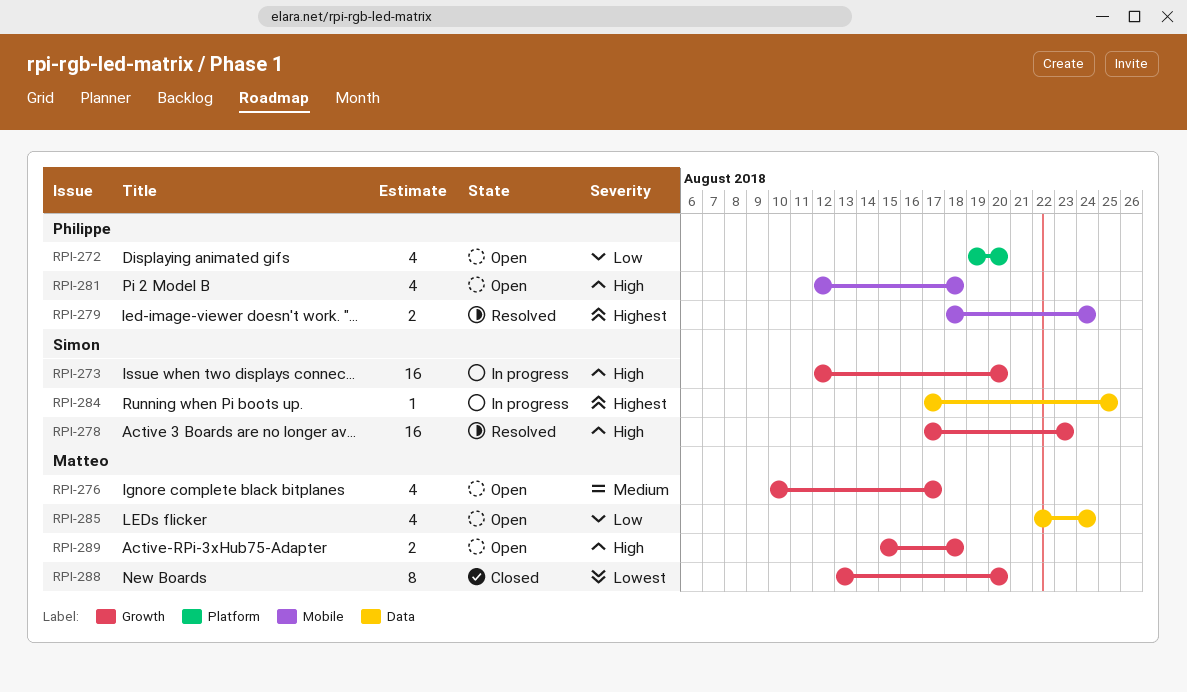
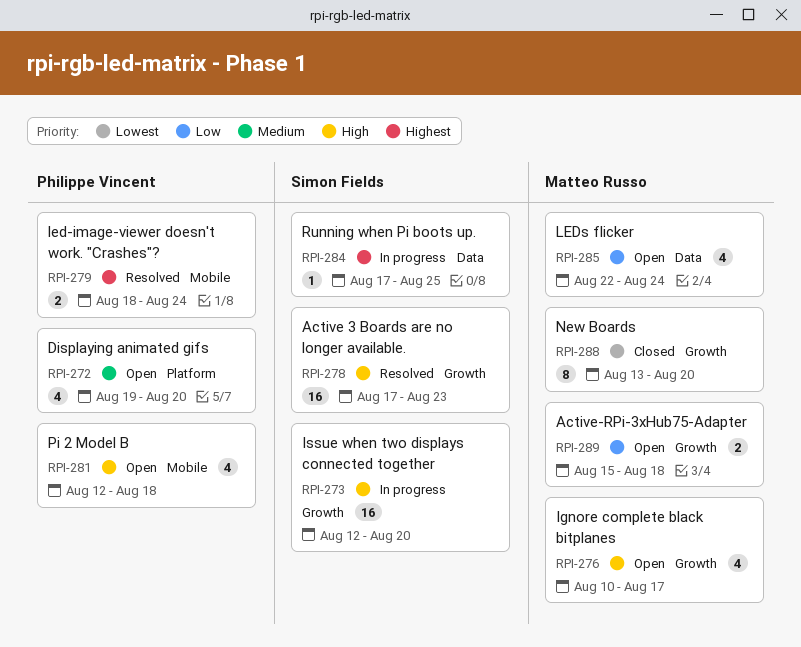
RPI-272, priority: Low -> Medium
RPI-276, priority: Medium -> High
RPI-289, priority: High -> Low

